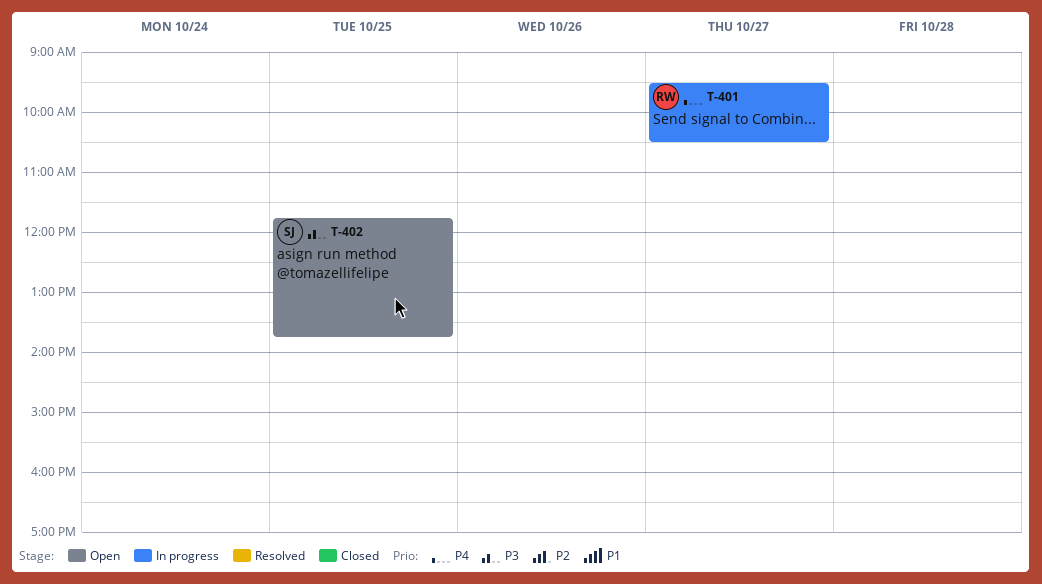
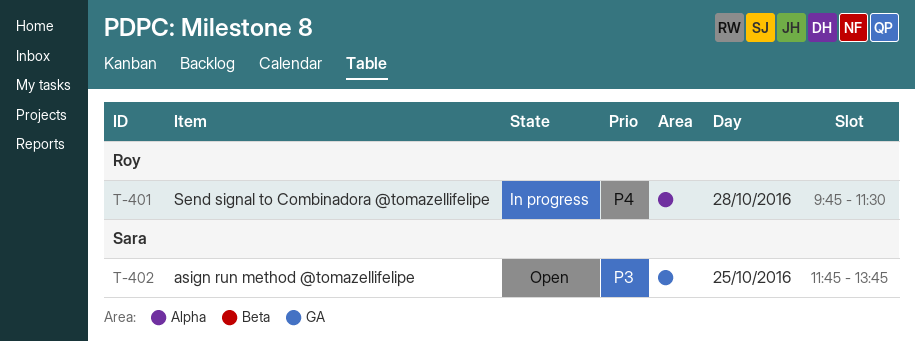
T-401, day: Oct 27 -> Oct 28
T-401, begins: 09:30 -> 09:45
T-401, ends: 10:30 -> 11:30

